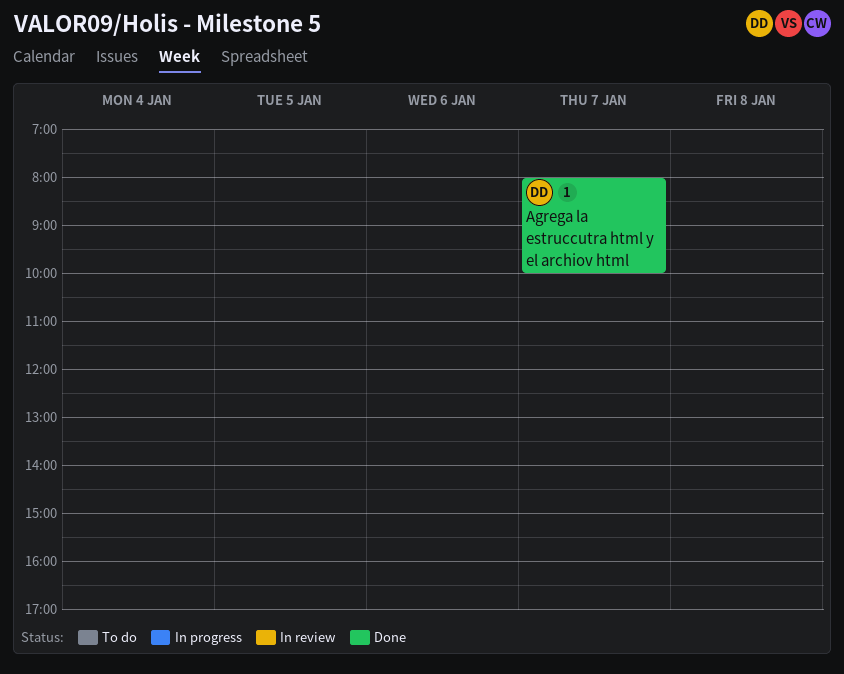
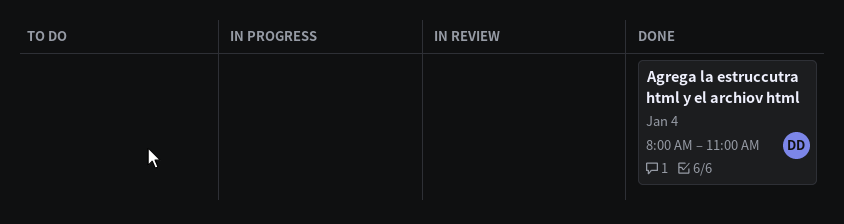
Agrega la estruccutra html y el archiov html, day: Jan 7 -> Jan 4
Agrega la estruccutra html y el archiov html, ends: 10:00 -> 11:00

